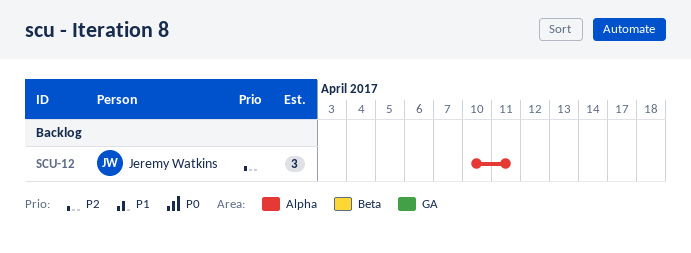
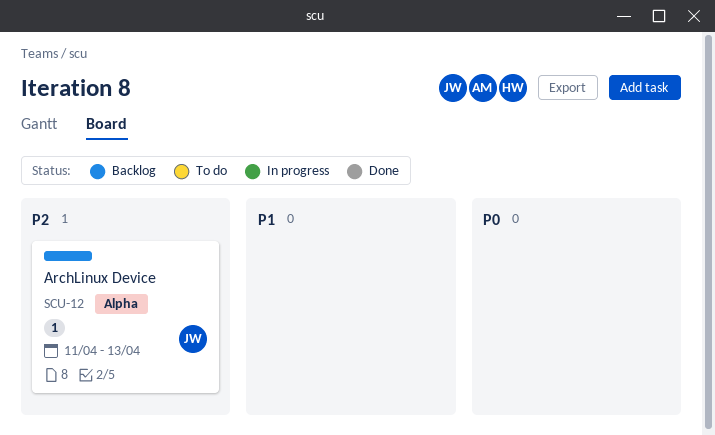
SCU-12, estimate: 3 -> 1
SCU-12, start: Apr 10 -> Apr 11
SCU-12, due: Apr 11 -> Apr 13

